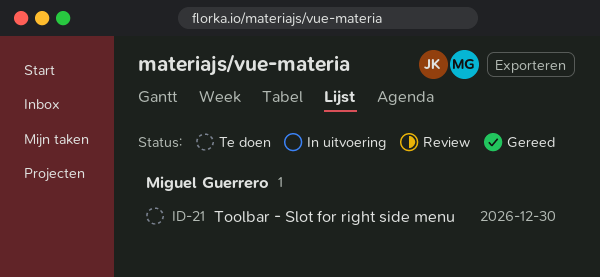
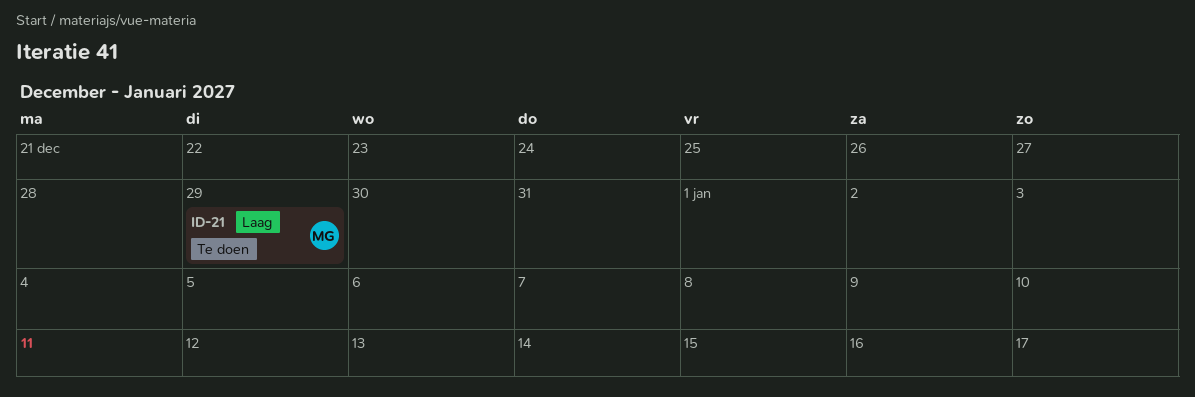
ID-21, due: Dec 30 -> Dec 29

